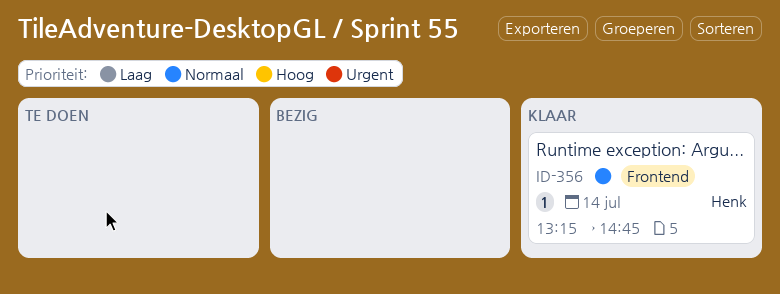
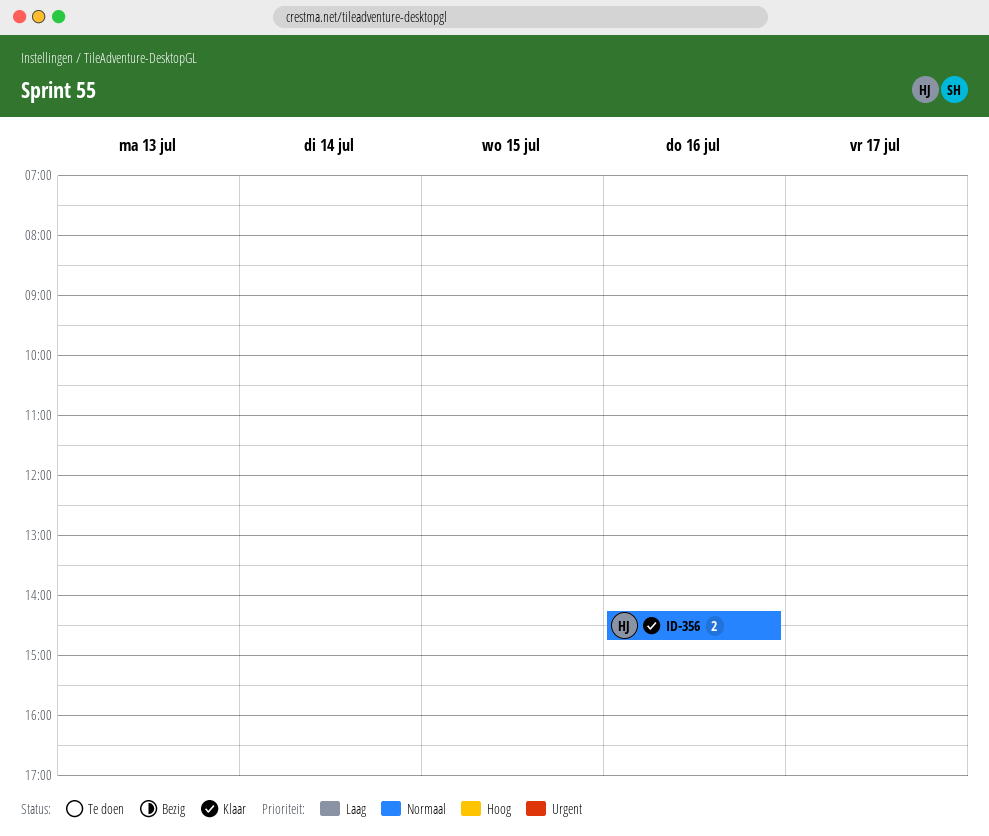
ID-356, estimate: 1 -> 2
ID-356, day: Jul 14 -> Jul 16
ID-356, begins: 13:15 -> 14:15

